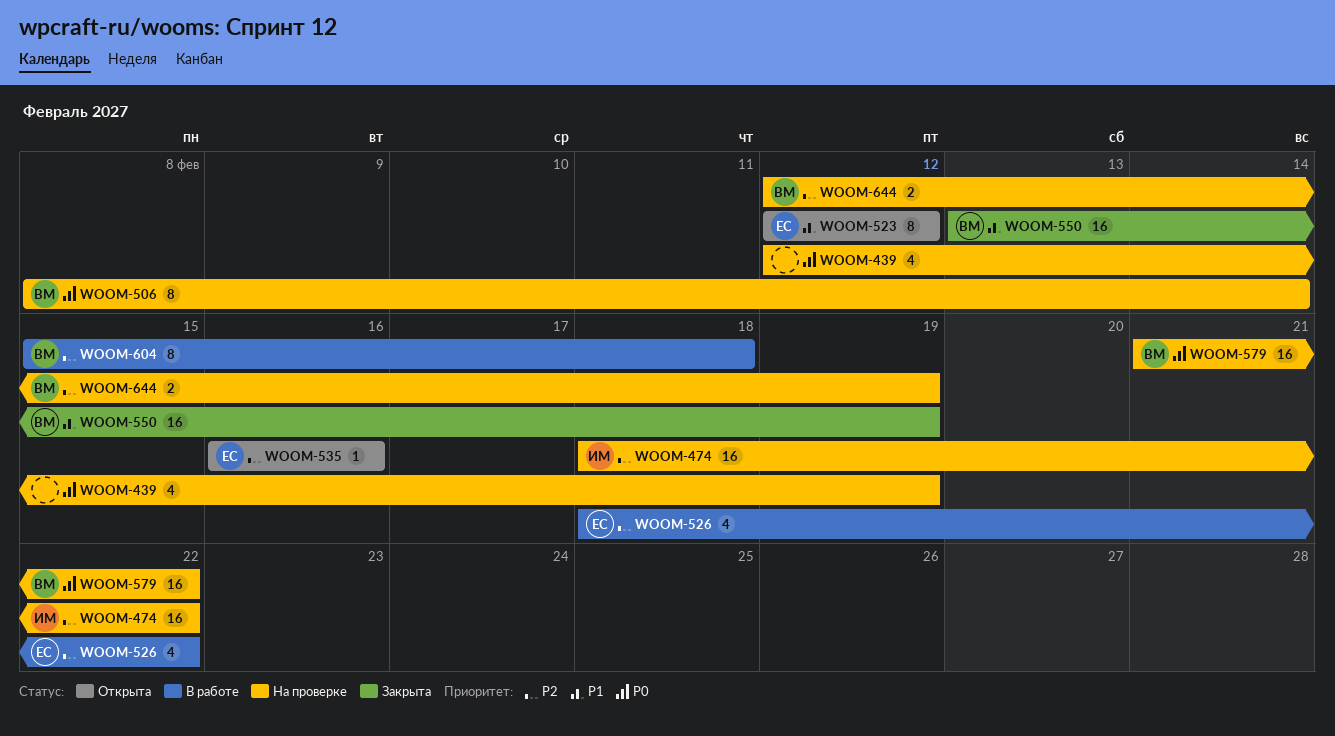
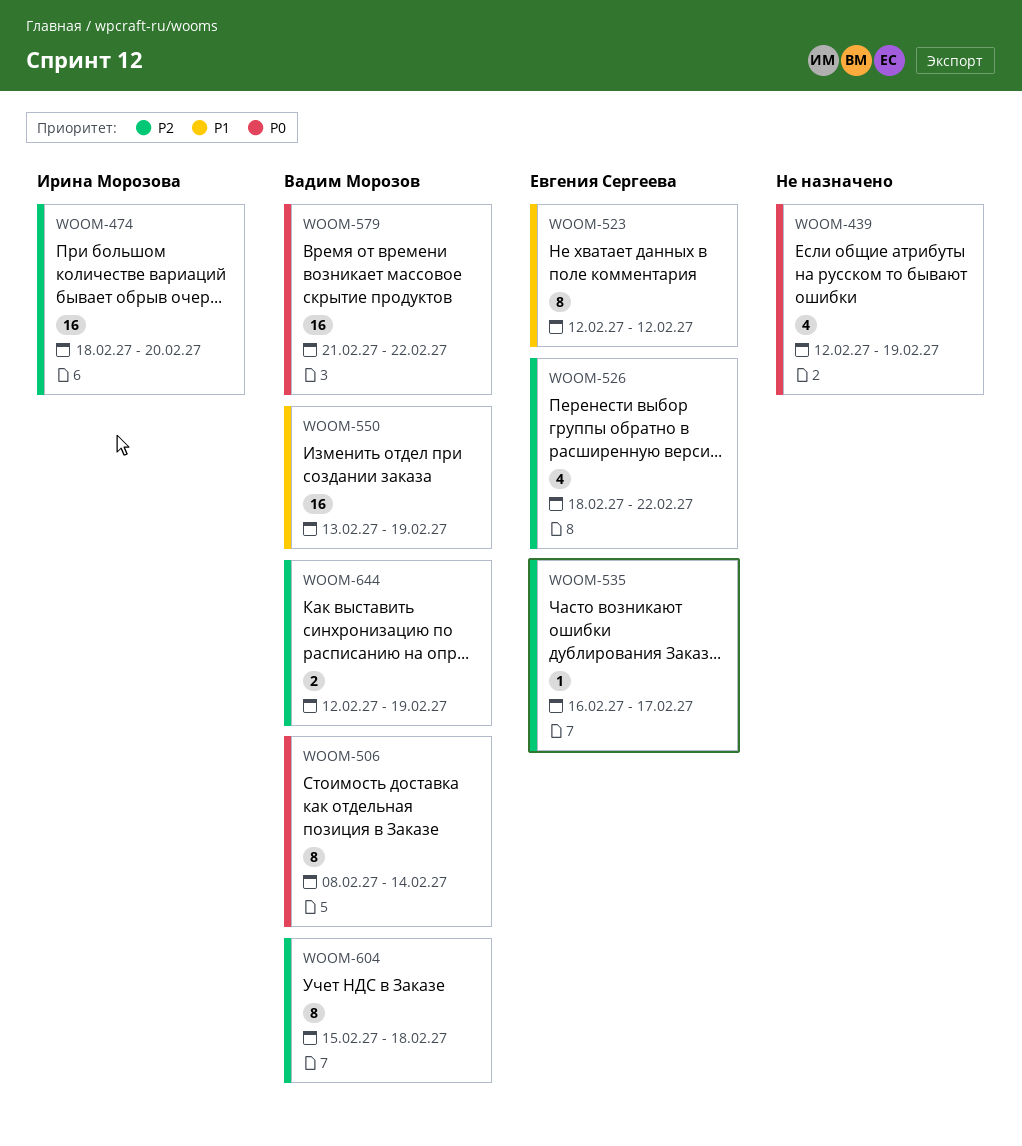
WOOM-474, due: Feb 22 -> Feb 20
WOOM-535, due: Feb 16 -> Feb 17

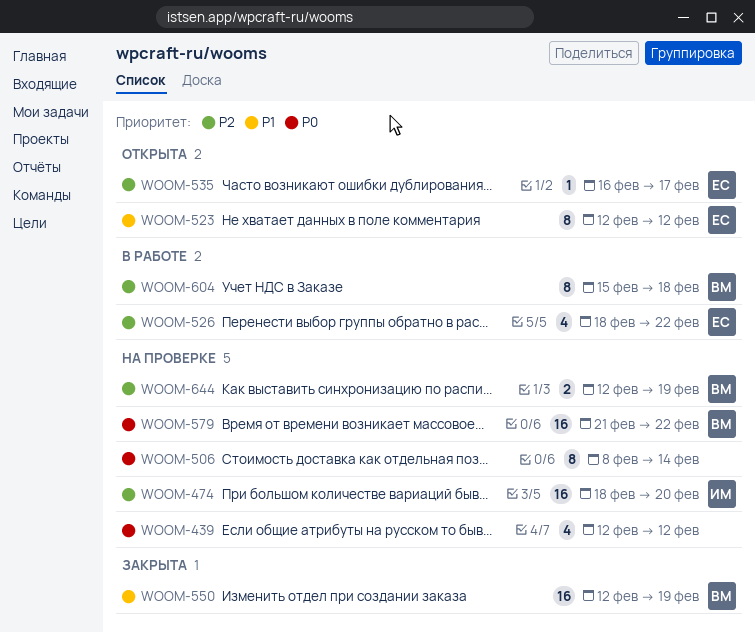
WOOM-439, due: Feb 19 -> Feb 12
WOOM-506, owner: Вадим Морозов -> none
WOOM-550, start: Feb 13 -> Feb 12

